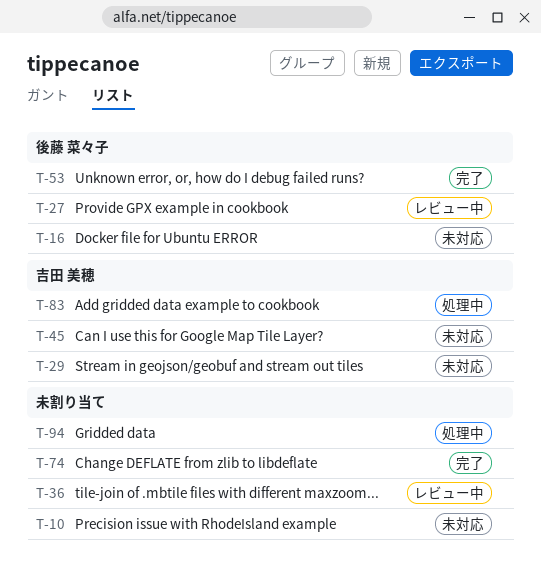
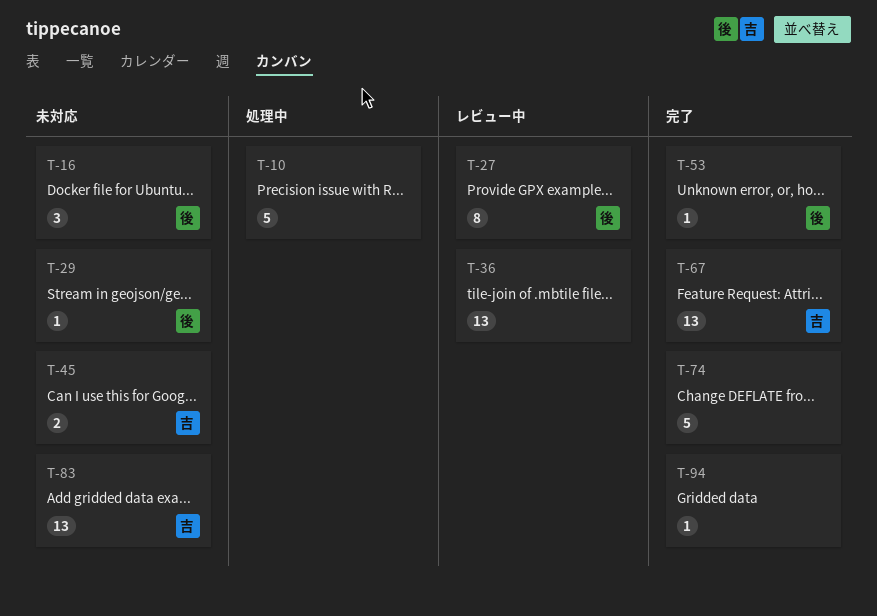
T-10, status: 未対応 -> 処理中
T-29, owner: 吉田 美穂 -> 後藤 菜々子
T-67: none -> present
T-83, status: 処理中 -> 未対応
T-94, status: 処理中 -> 完了

